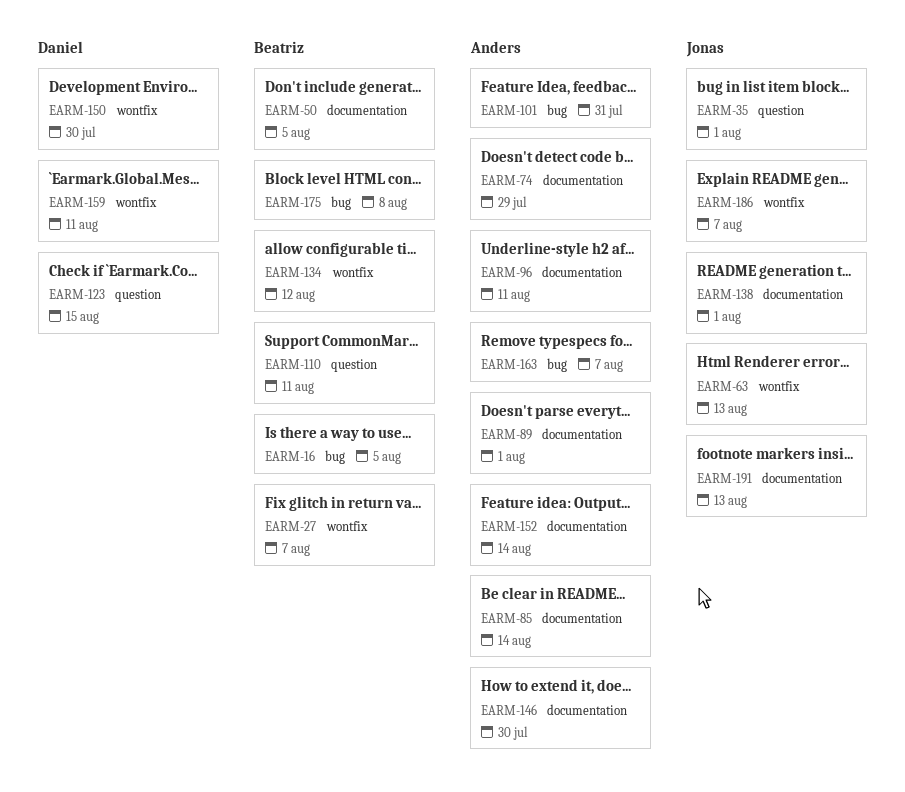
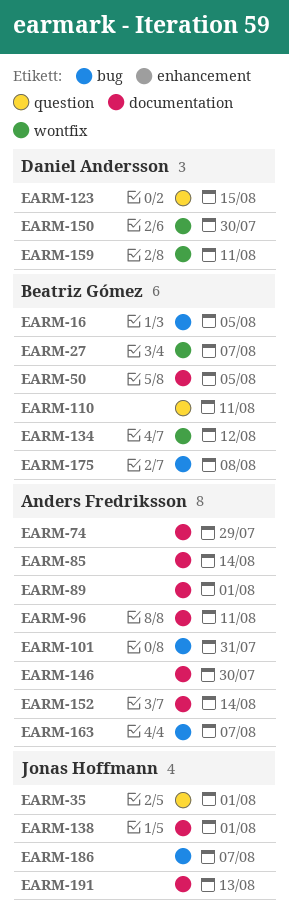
EARM-63: present -> none
EARM-186, label: wontfix -> bug

